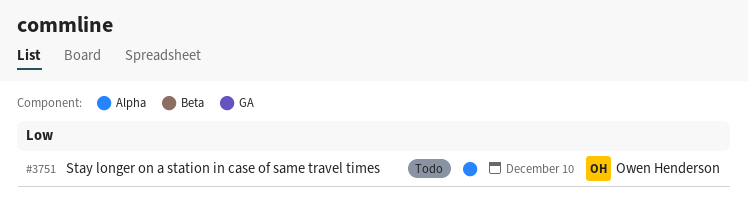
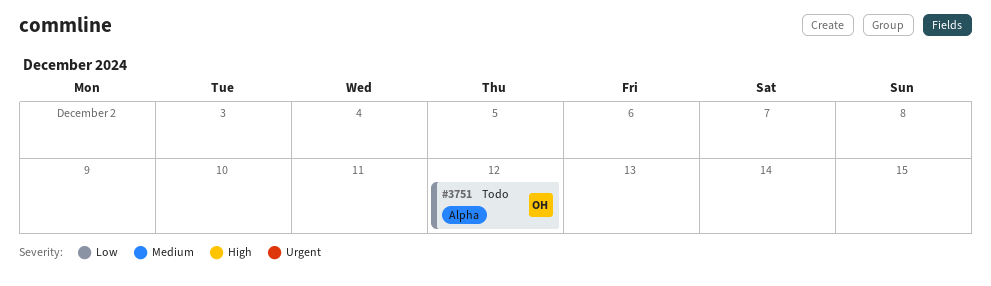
#3751, due: Dec 10 -> Dec 12

